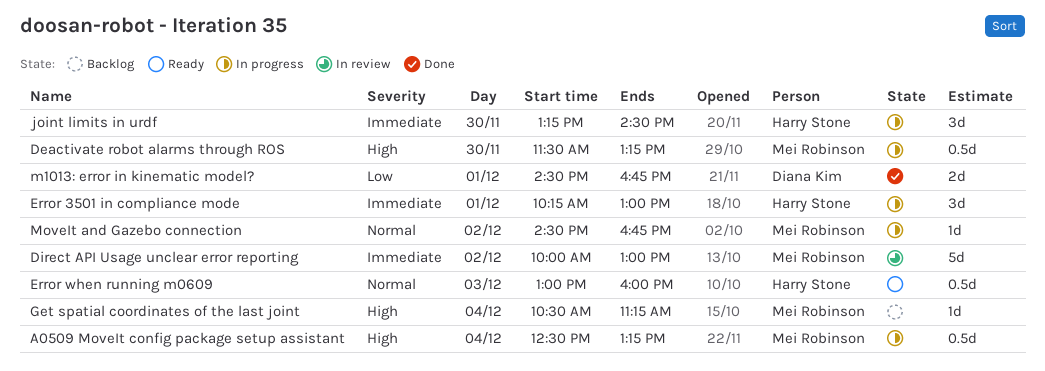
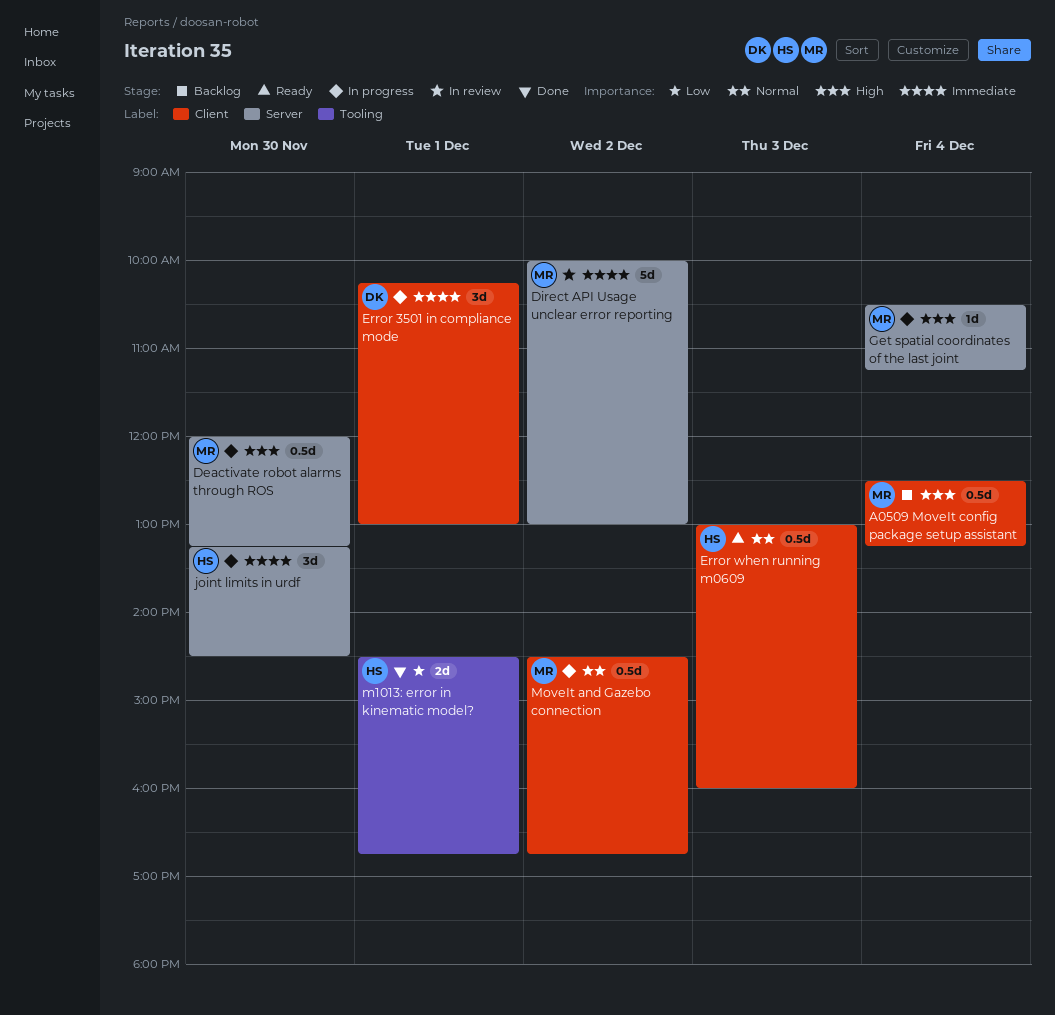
A0509 MoveIt config package setup assistant, status: In progress -> Backlog
Deactivate robot alarms through ROS, begins: 11:30 -> 12:00
Error 3501 in compliance mode, owner: Harry Stone -> Diana Kim
Get spatial coordinates of the last joint, status: Backlog -> In progress
m1013: error in kinematic model?, owner: Diana Kim -> Harry Stone
MoveIt and Gazebo connection, estimate: 1d -> 0.5d

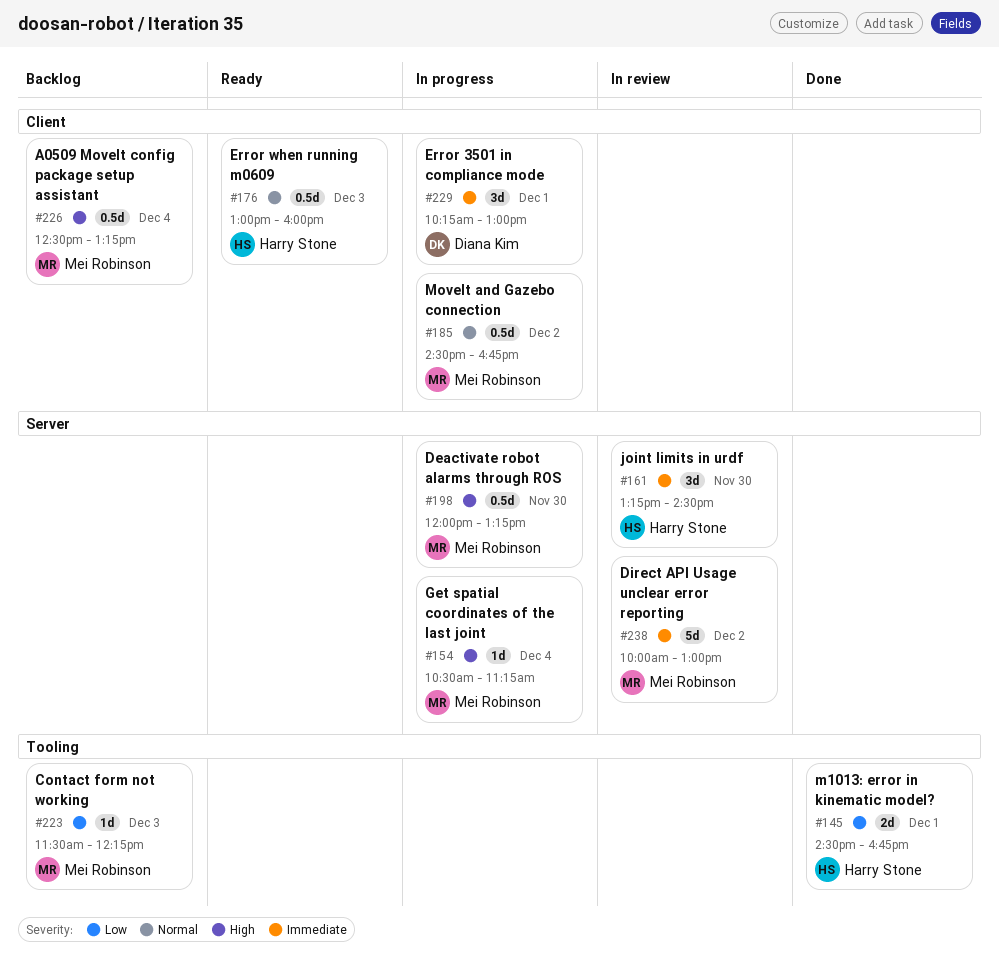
Contact form not working: none -> present
joint limits in urdf, status: In progress -> In review

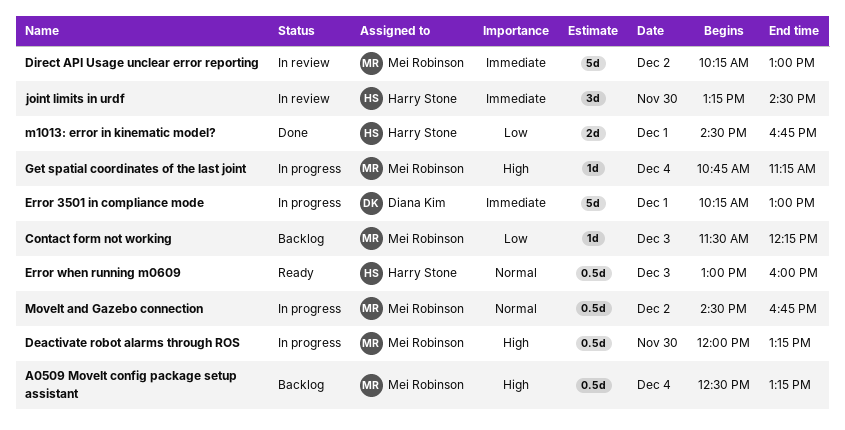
Direct API Usage unclear error reporting, begins: 10:00 -> 10:15
Error 3501 in compliance mode, estimate: 3d -> 5d
Get spatial coordinates of the last joint, begins: 10:30 -> 10:45

